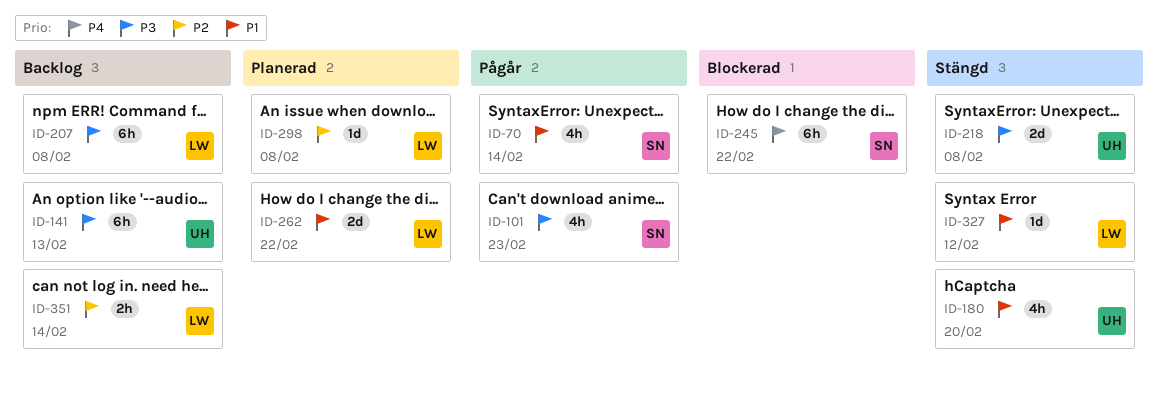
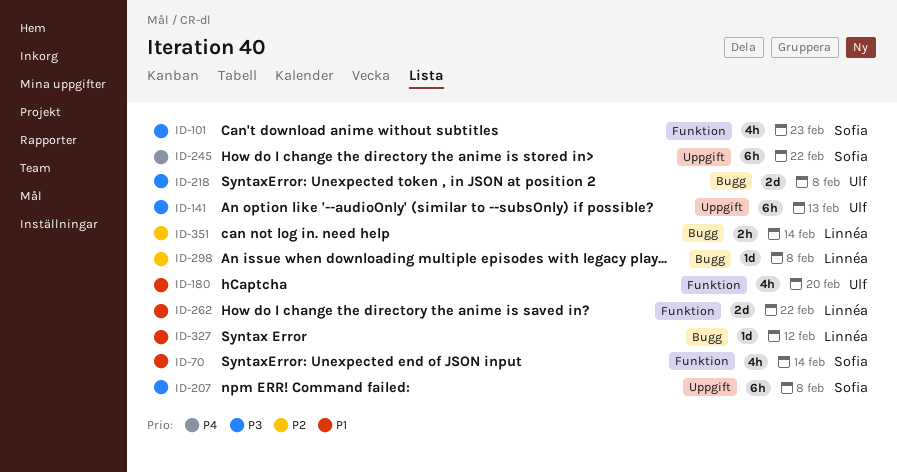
ID-207, owner: Linnéa -> Sofia

